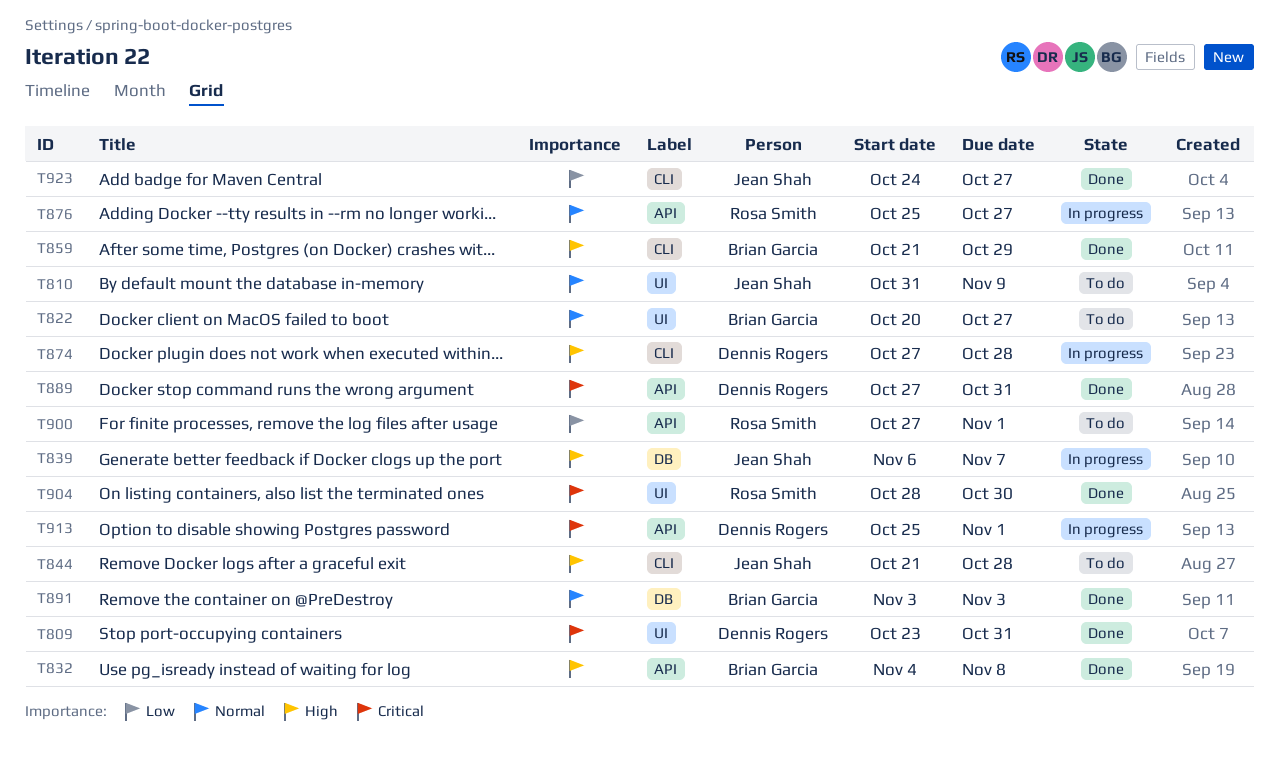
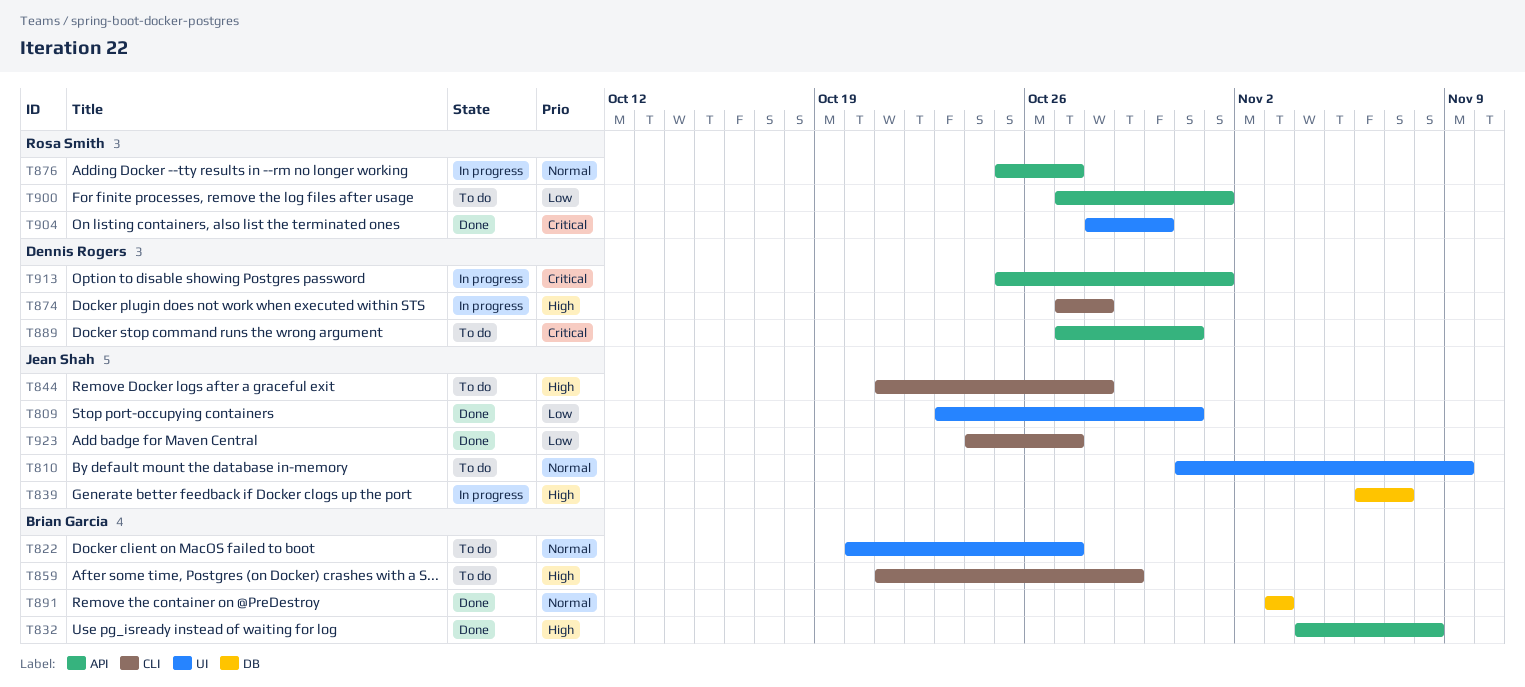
T809, owner: Dennis Rogers -> Jean Shah
T809, priority: Critical -> Low
T859, status: Done -> To do
T889, status: Done -> To do

